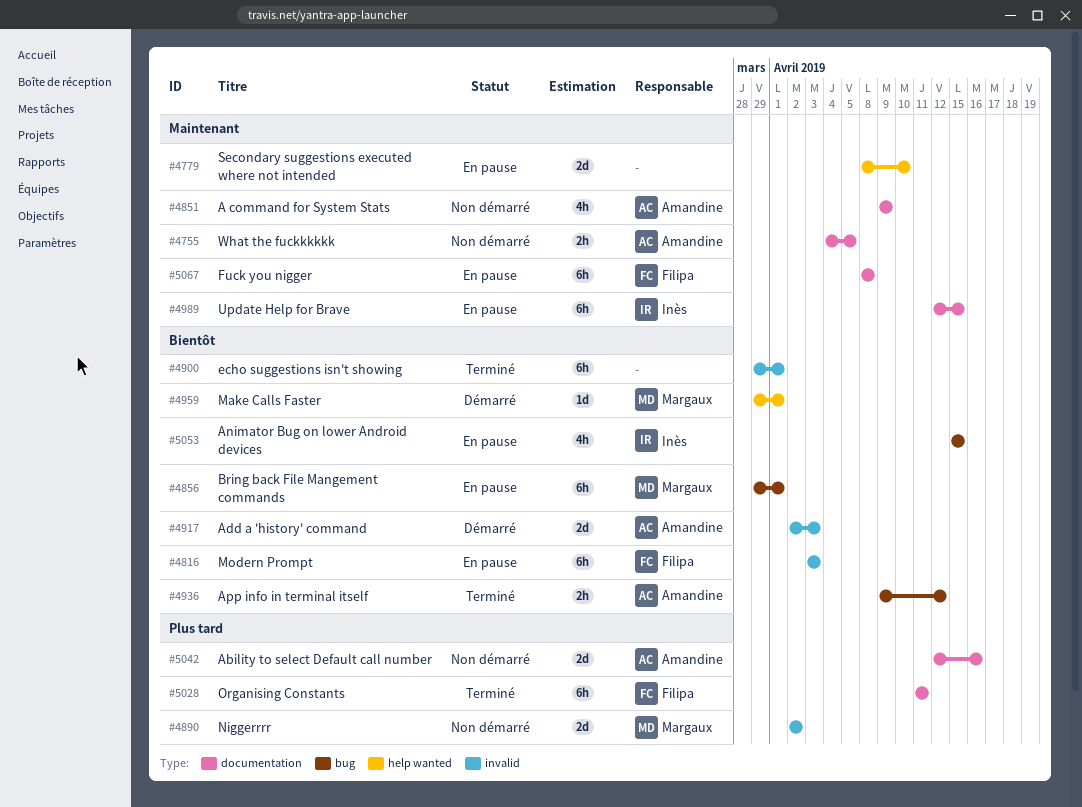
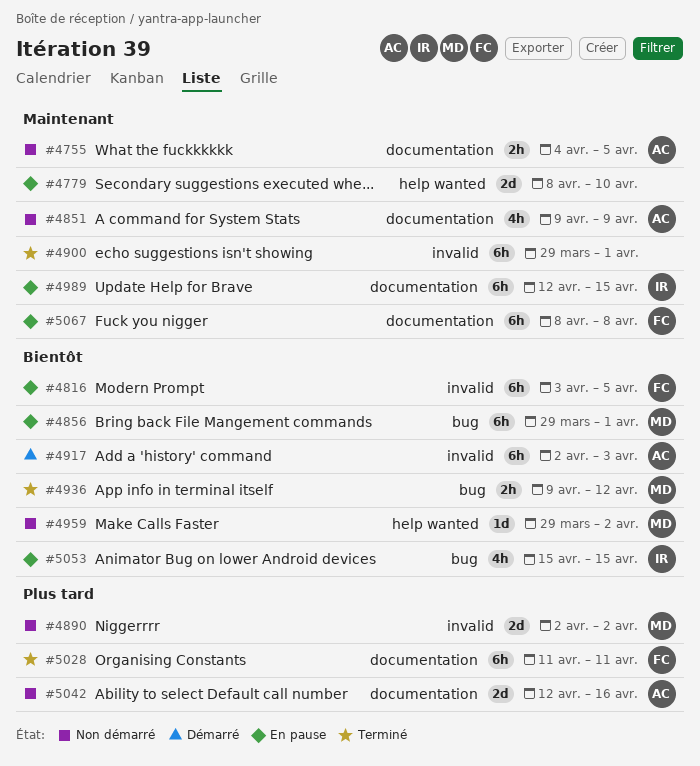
#4816, due: Apr 3 -> Apr 5
#4900, priority: Bientôt -> Maintenant
#4917, estimate: 2d -> 6h
#4936, owner: Amandine -> Margaux
#4959, status: Démarré -> Non démarré
#4959, due: Apr 1 -> Apr 2

